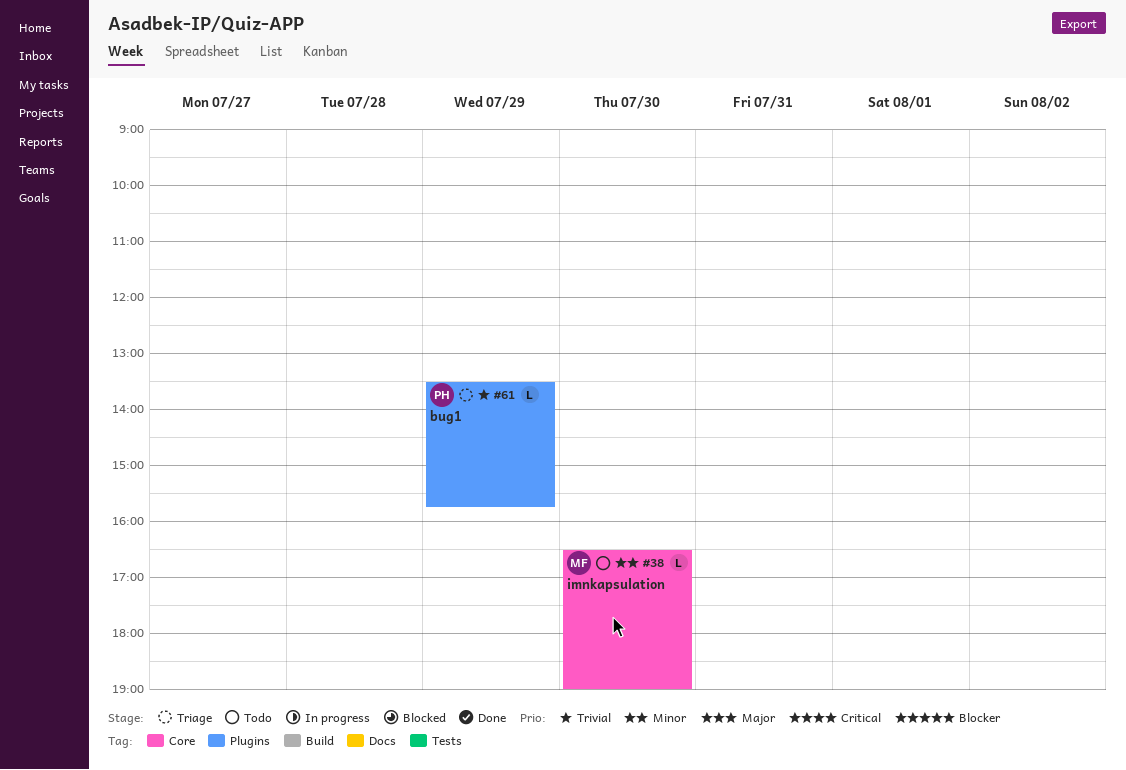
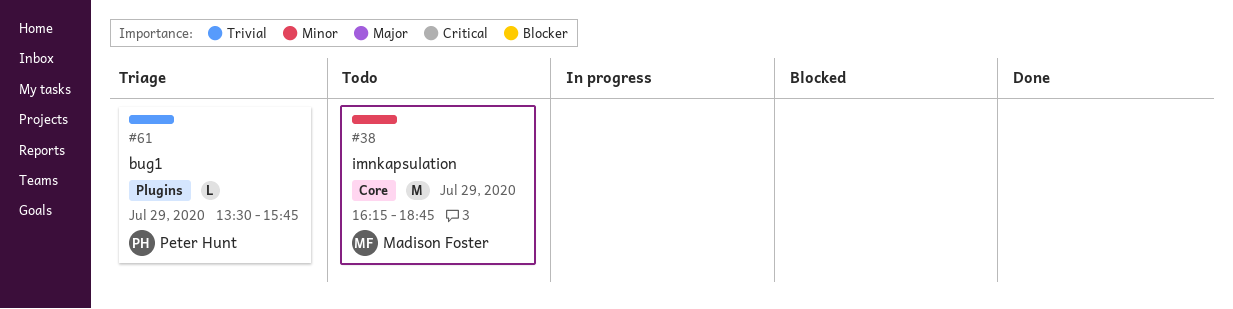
#38, estimate: L -> M
#38, day: Jul 30 -> Jul 29
#38, begins: 16:30 -> 16:15
#38, ends: 19:00 -> 18:45

